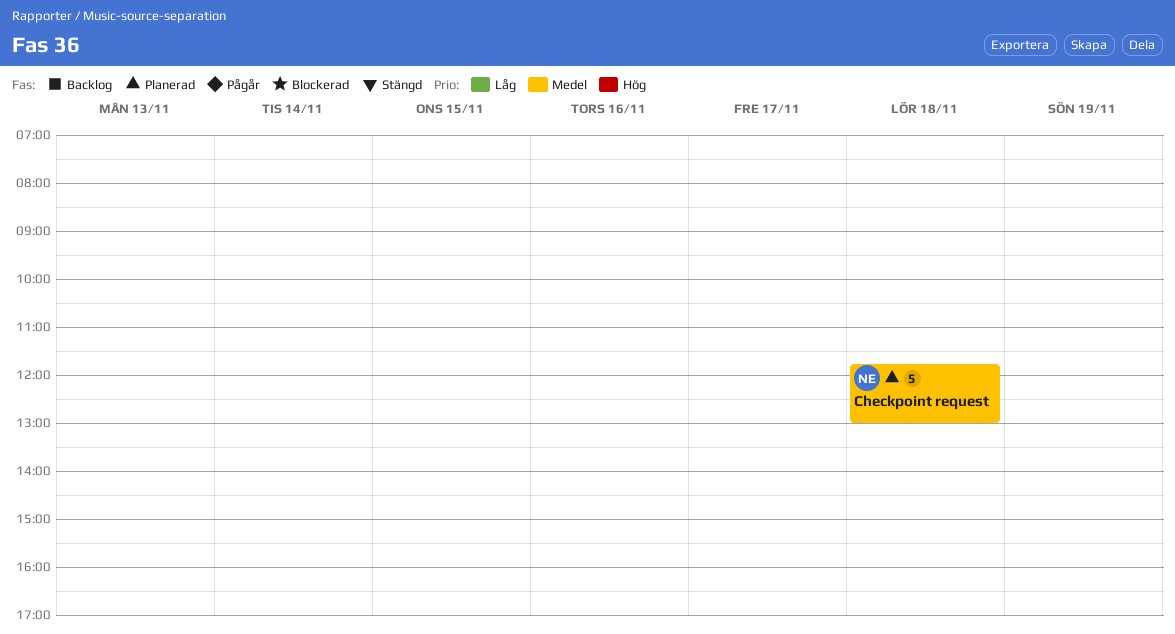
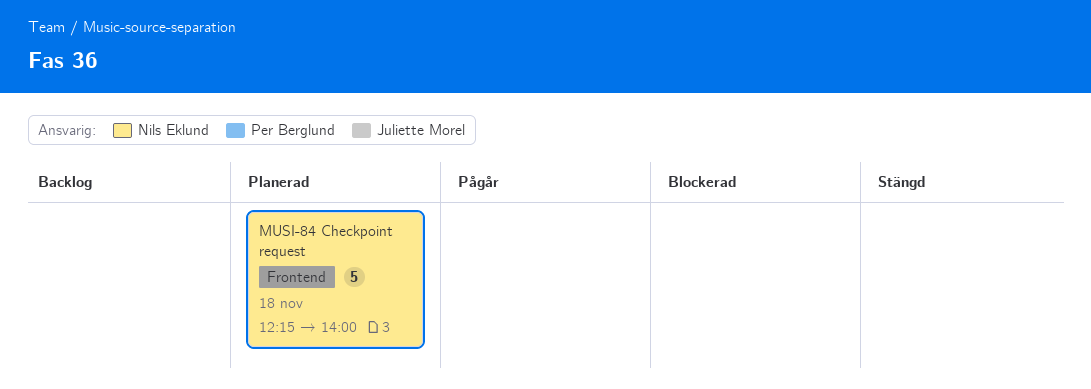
Checkpoint request, begins: 11:45 -> 12:15
Checkpoint request, ends: 13:00 -> 14:00

